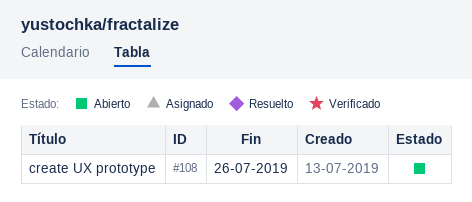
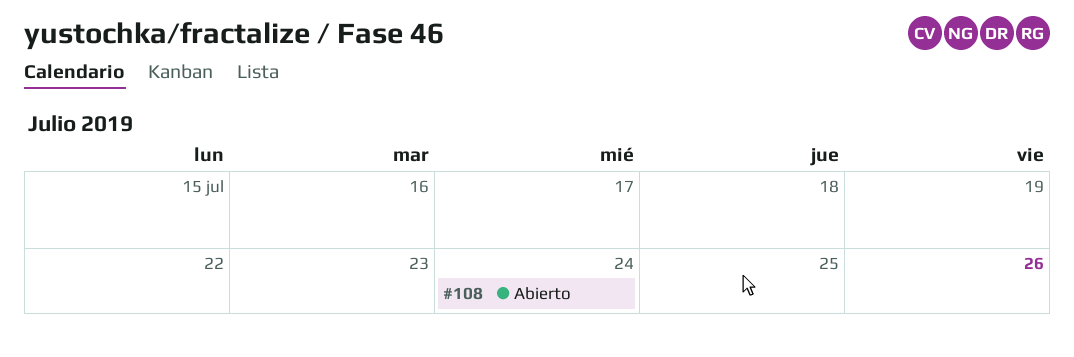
#108, due: Jul 26 -> Jul 24

